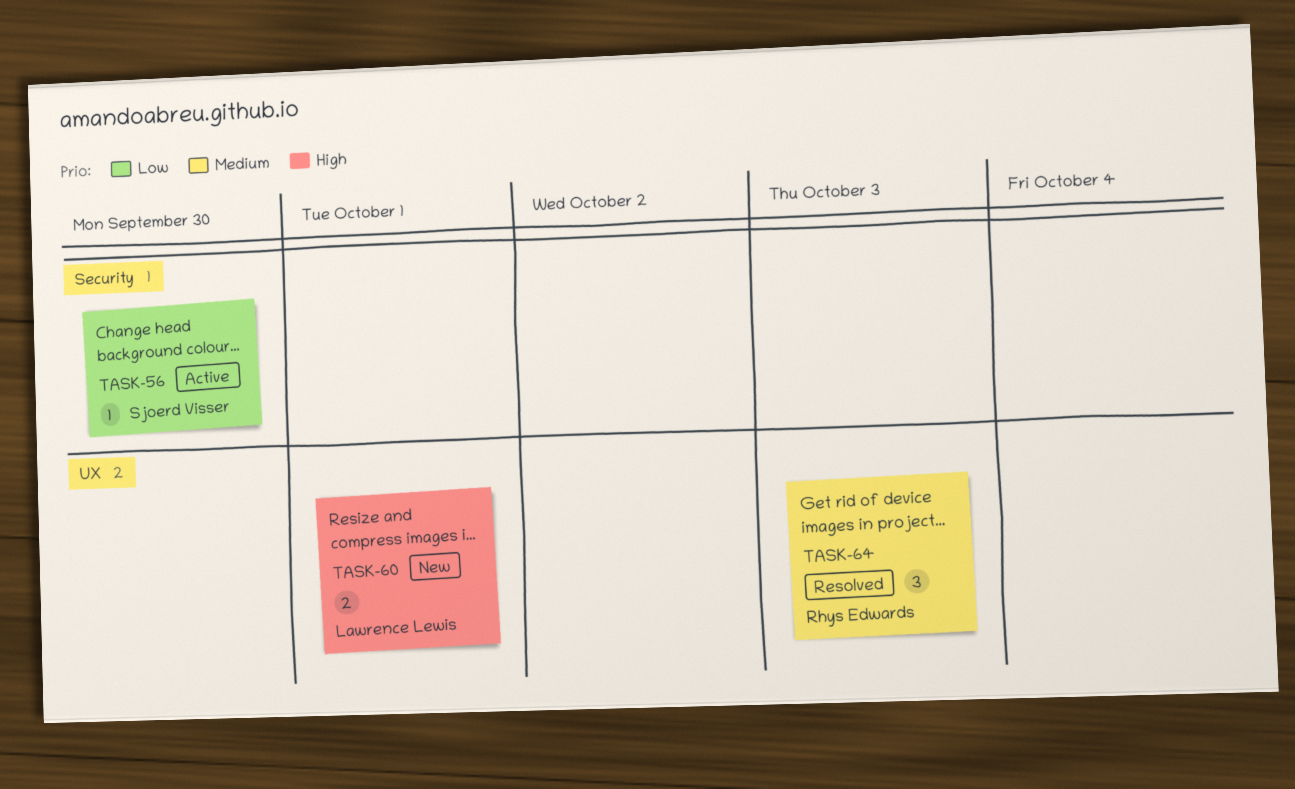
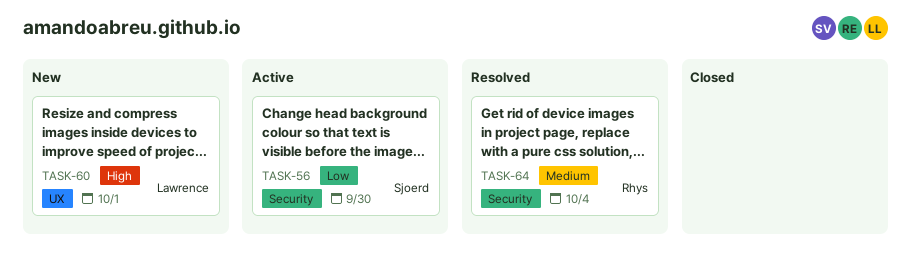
TASK-64, label: UX -> Security
TASK-64, due: Oct 3 -> Oct 4

